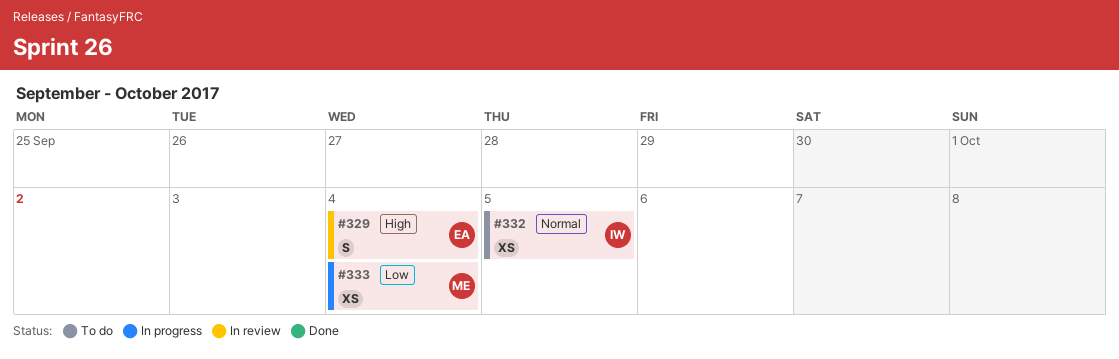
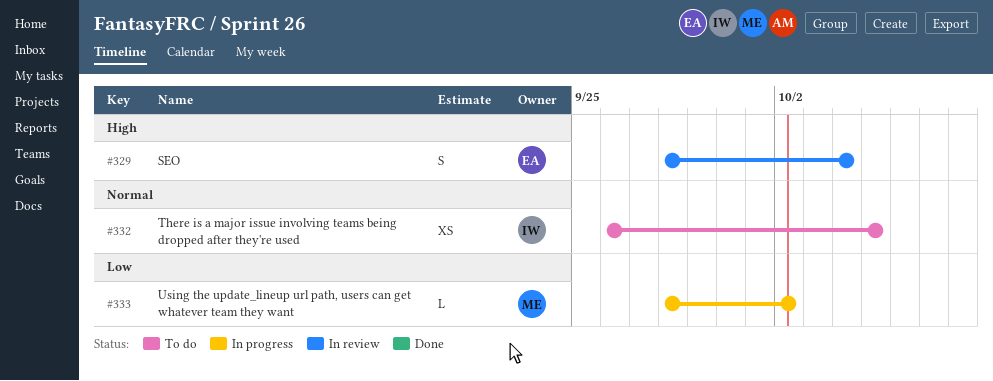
#333, estimate: XS -> L
#333, due: Oct 4 -> Oct 2

